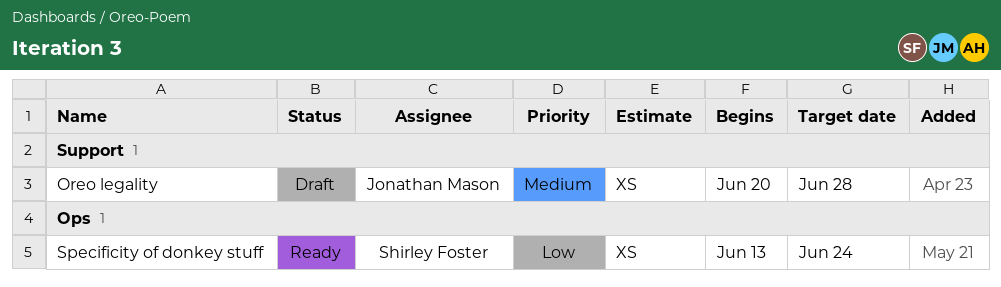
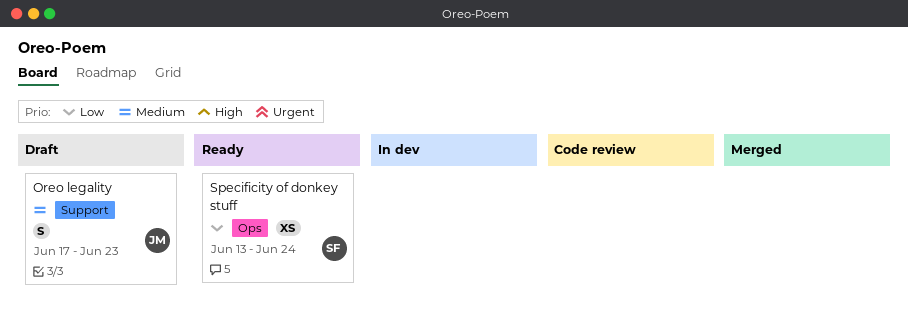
Oreo legality, estimate: XS -> S
Oreo legality, start: Jun 20 -> Jun 17
Oreo legality, due: Jun 28 -> Jun 23

